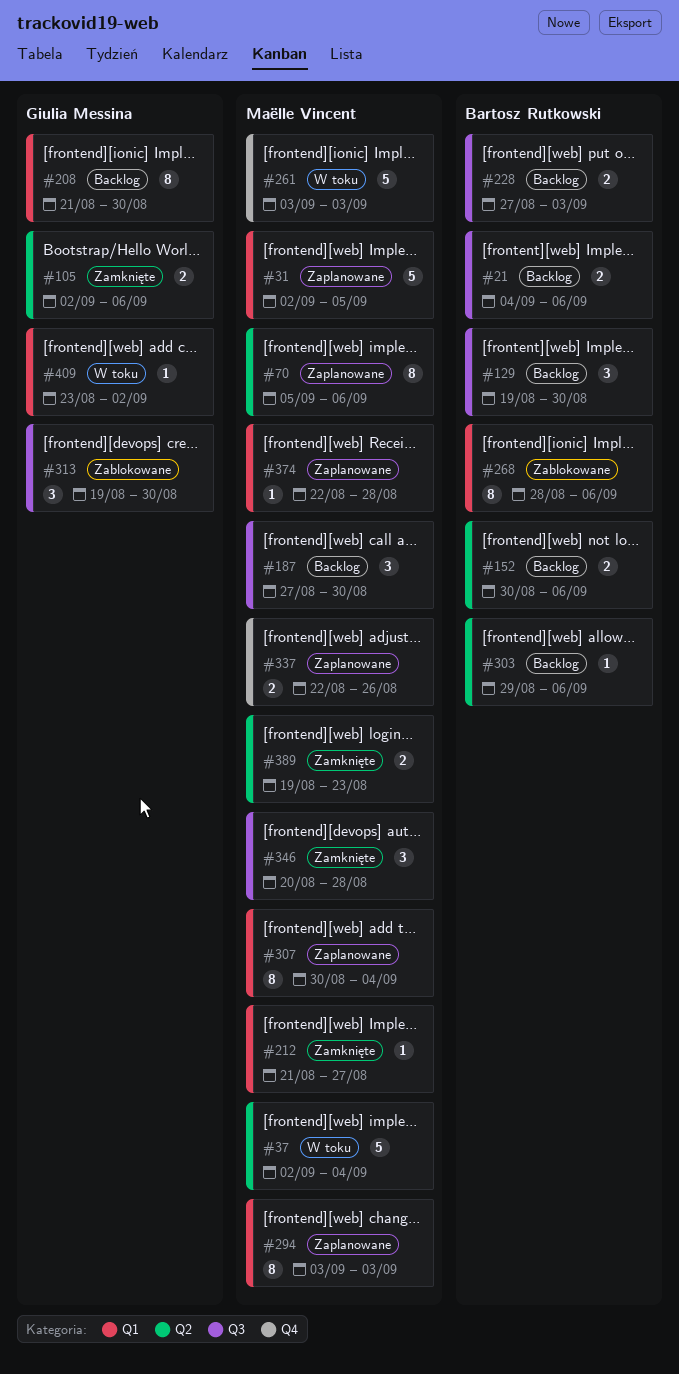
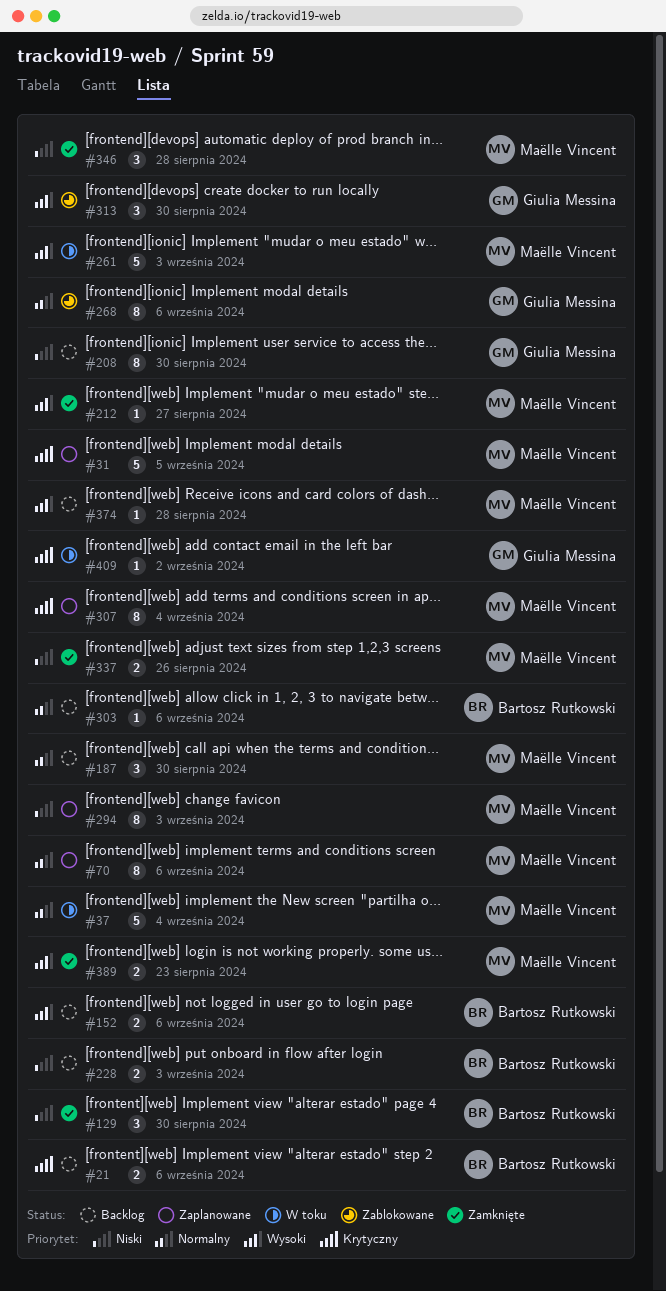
#105: present -> none
#129, status: Backlog -> Zamknięte
#268, owner: Bartosz Rutkowski -> Giulia Messina
#337, status: Zaplanowane -> Zamknięte
#374, status: Zaplanowane -> Backlog

